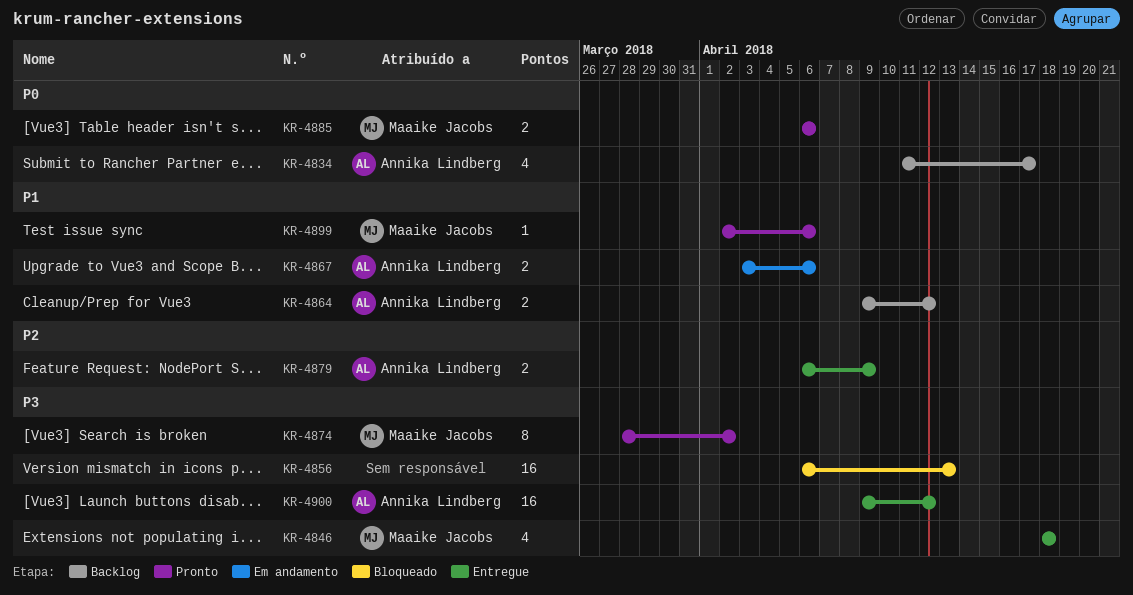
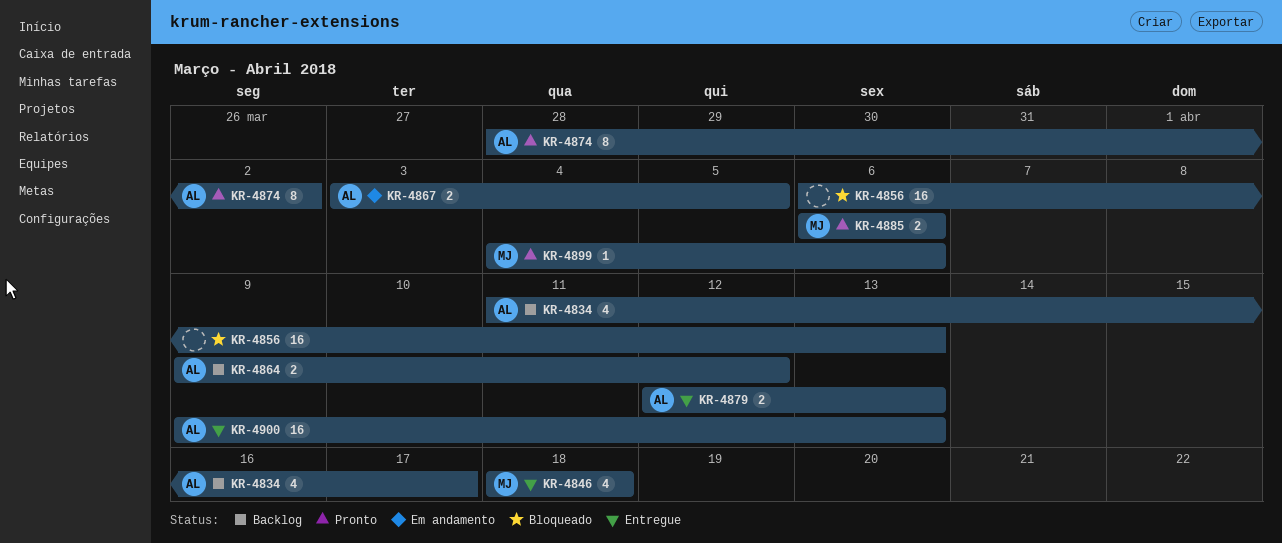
KR-4867, due: Apr 6 -> Apr 5
KR-4874, owner: Maaike Jacobs -> Annika Lindberg
KR-4879, start: Apr 6 -> Apr 12
KR-4879, due: Apr 9 -> Apr 13
KR-4899, start: Apr 2 -> Apr 4
KR-4900, due: Apr 12 -> Apr 13

